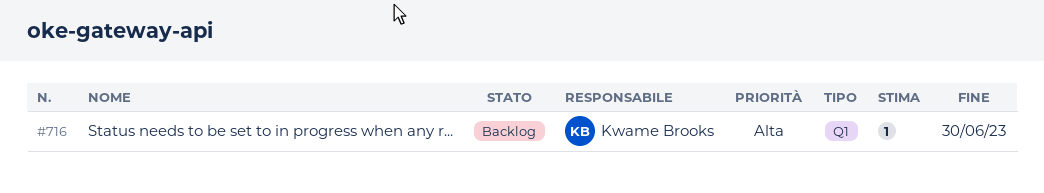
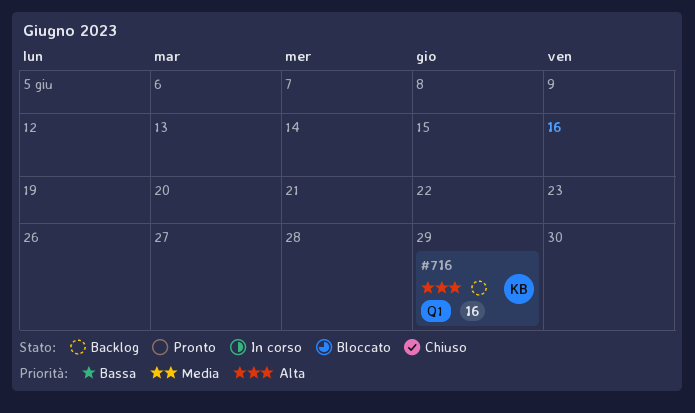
#716, estimate: 1 -> 16
#716, due: Jun 30 -> Jun 29

